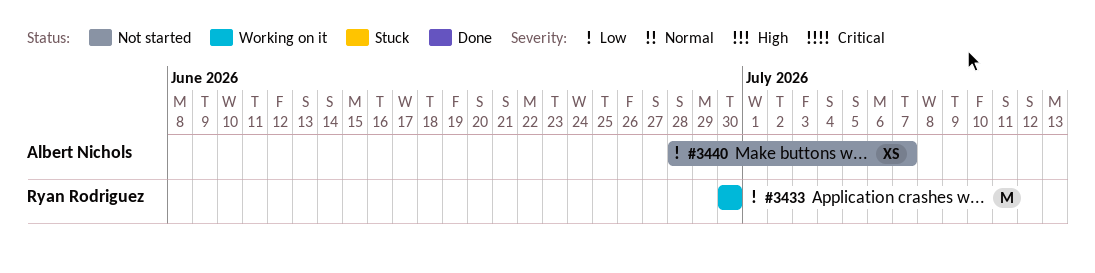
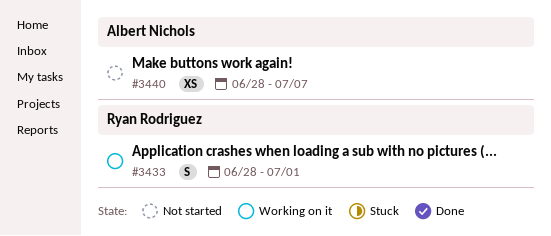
#3433, estimate: M -> S
#3433, start: Jun 30 -> Jun 28
#3433, due: Jun 30 -> Jul 1

